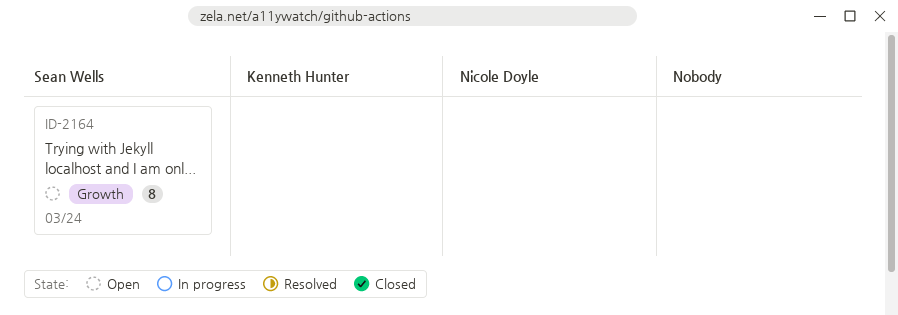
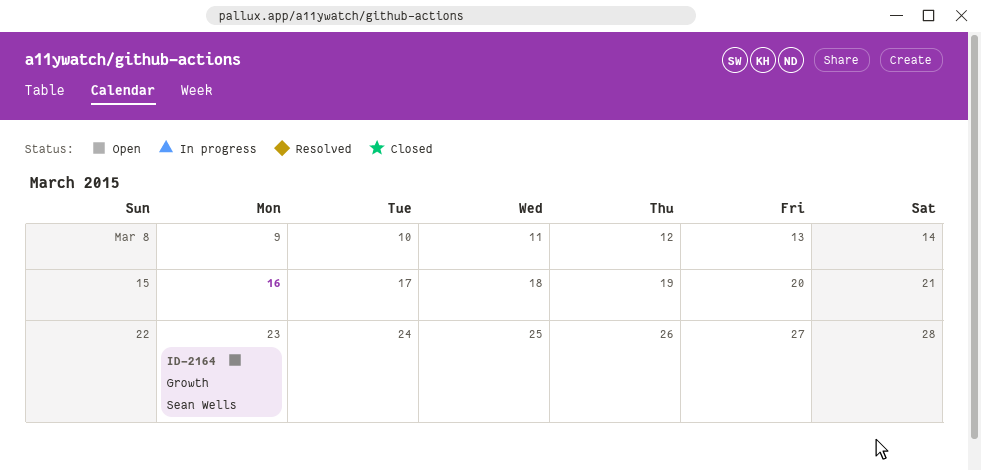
ID-2164, due: Mar 24 -> Mar 23

